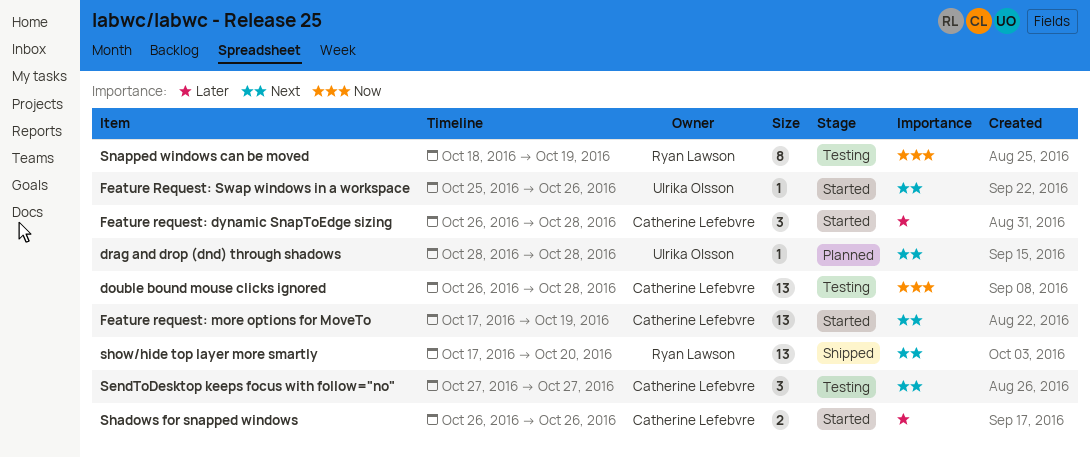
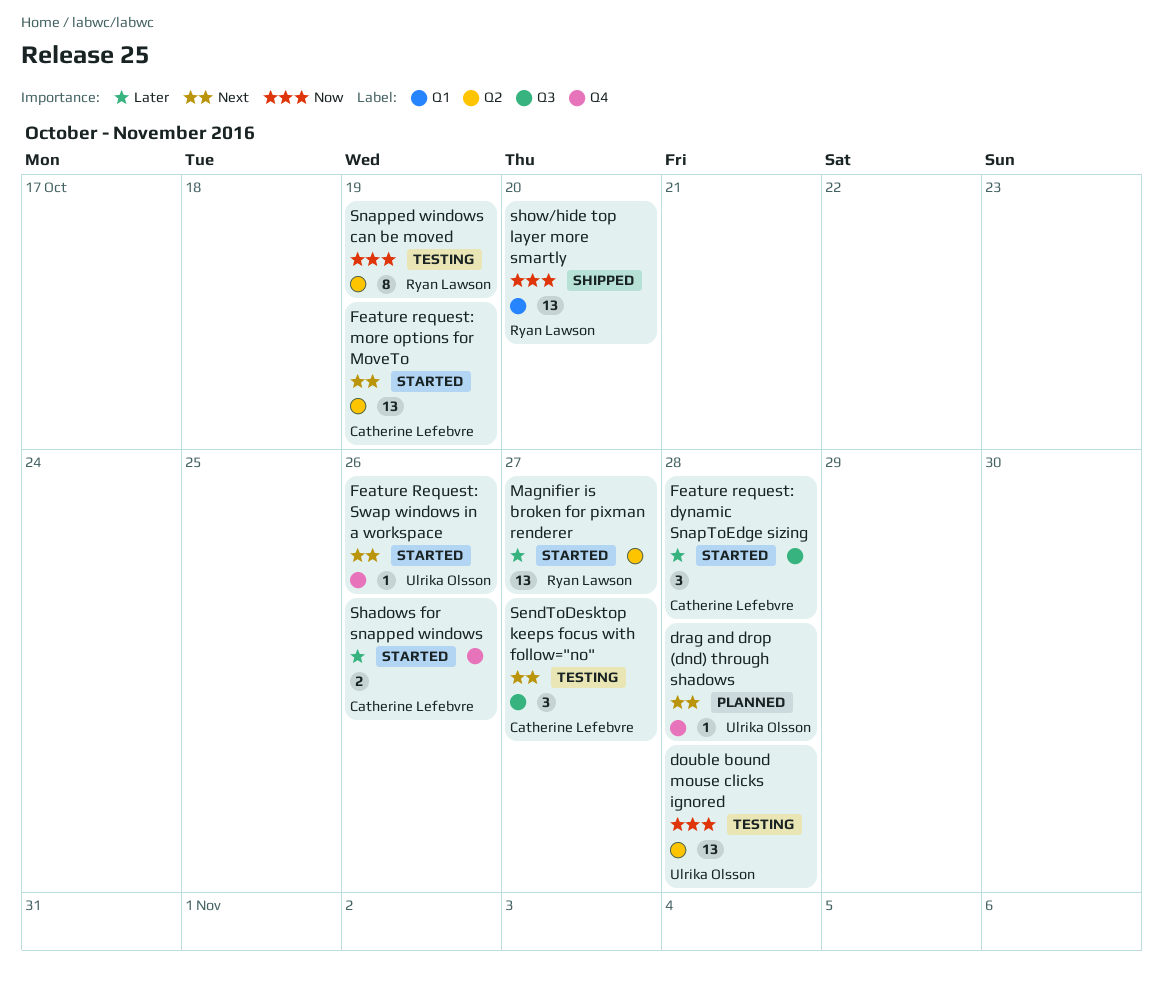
double bound mouse clicks ignored, owner: Catherine Lefebvre -> Ulrika Olsson
Magnifier is broken for pixman renderer: none -> present
show/hide top layer more smartly, priority: Next -> Now

